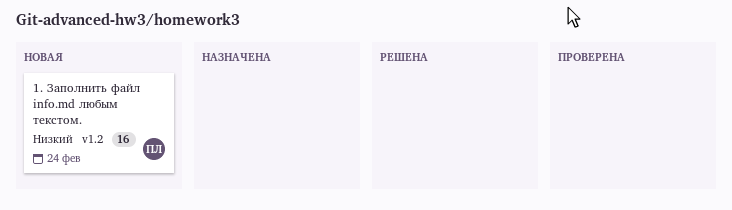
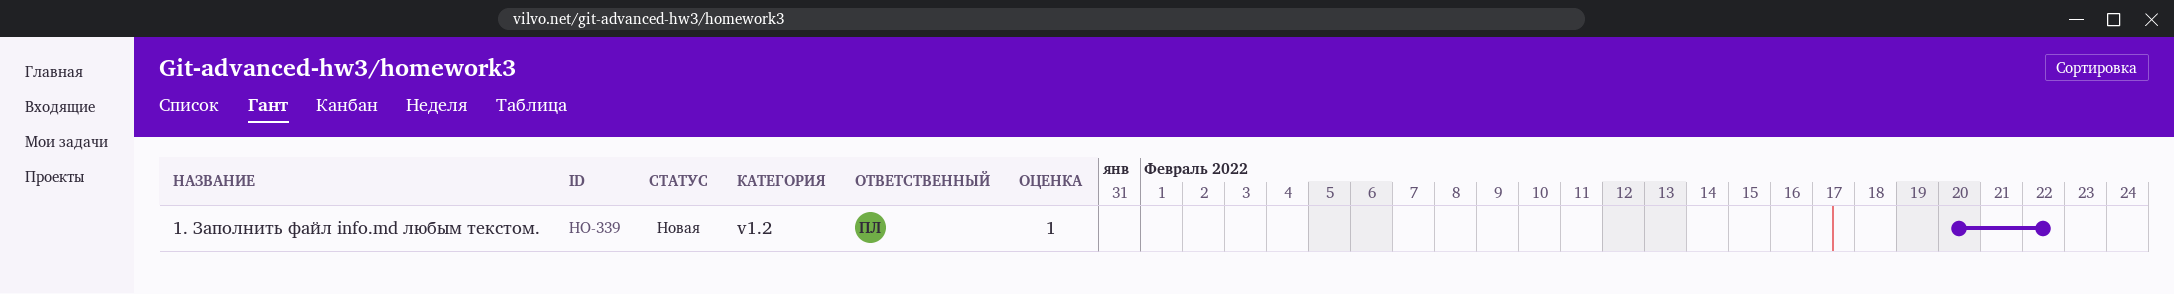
1. Заполнить файл info.md любым текстом., estimate: 16 -> 1
1. Заполнить файл info.md любым текстом., due: Feb 24 -> Feb 22

